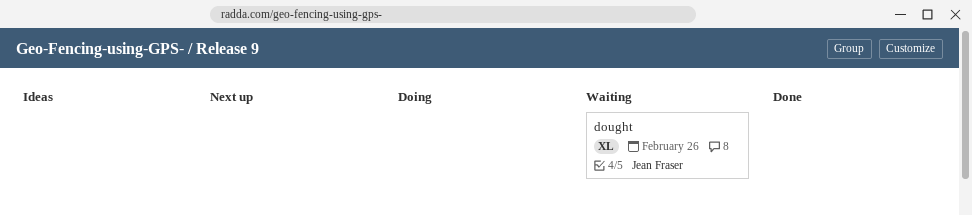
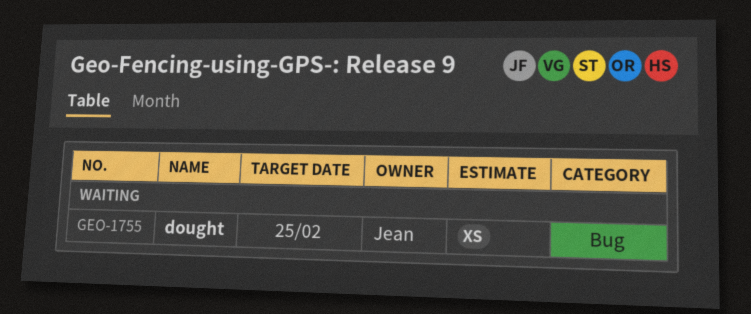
dought, estimate: XL -> XS
dought, due: Feb 26 -> Feb 25

